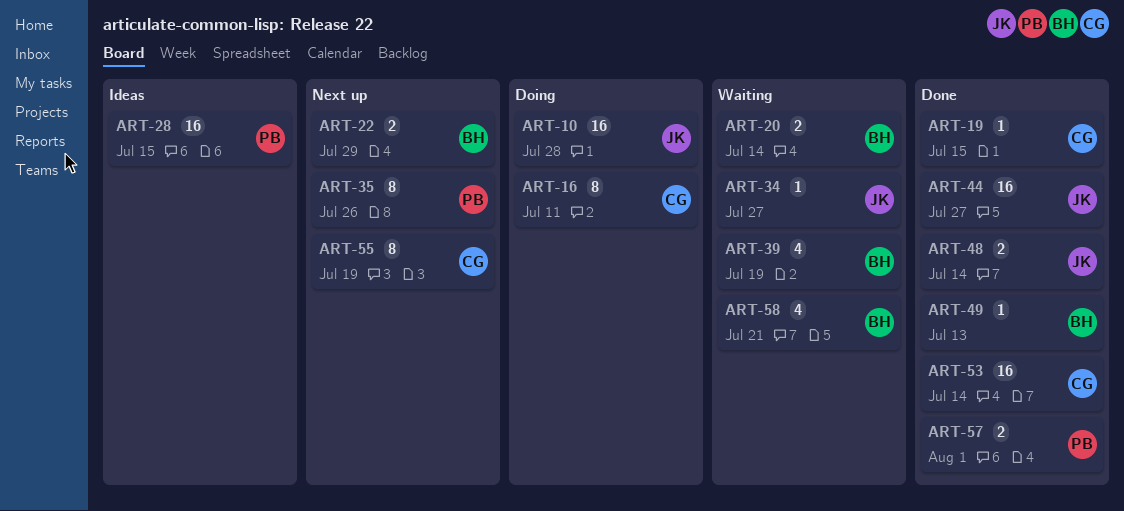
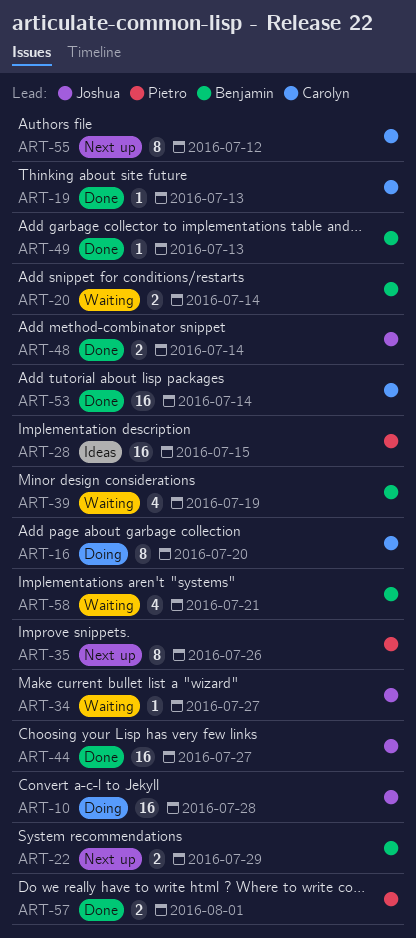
ART-16, due: Jul 11 -> Jul 20
ART-19, due: Jul 15 -> Jul 13
ART-55, due: Jul 19 -> Jul 12

